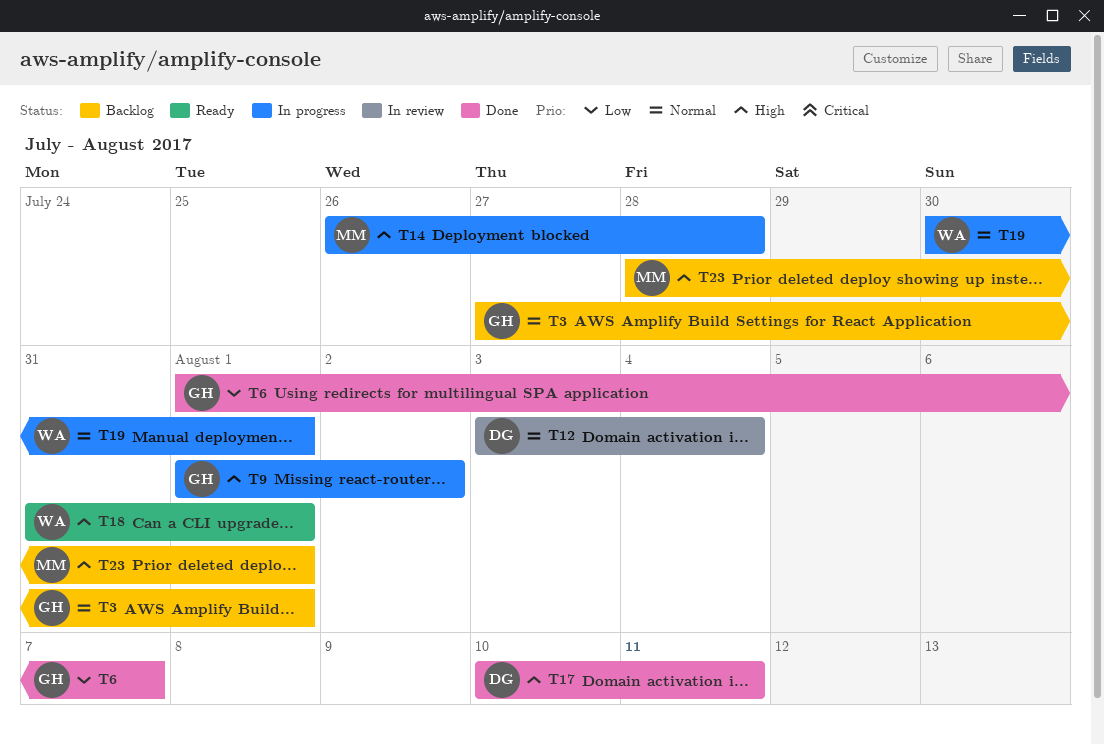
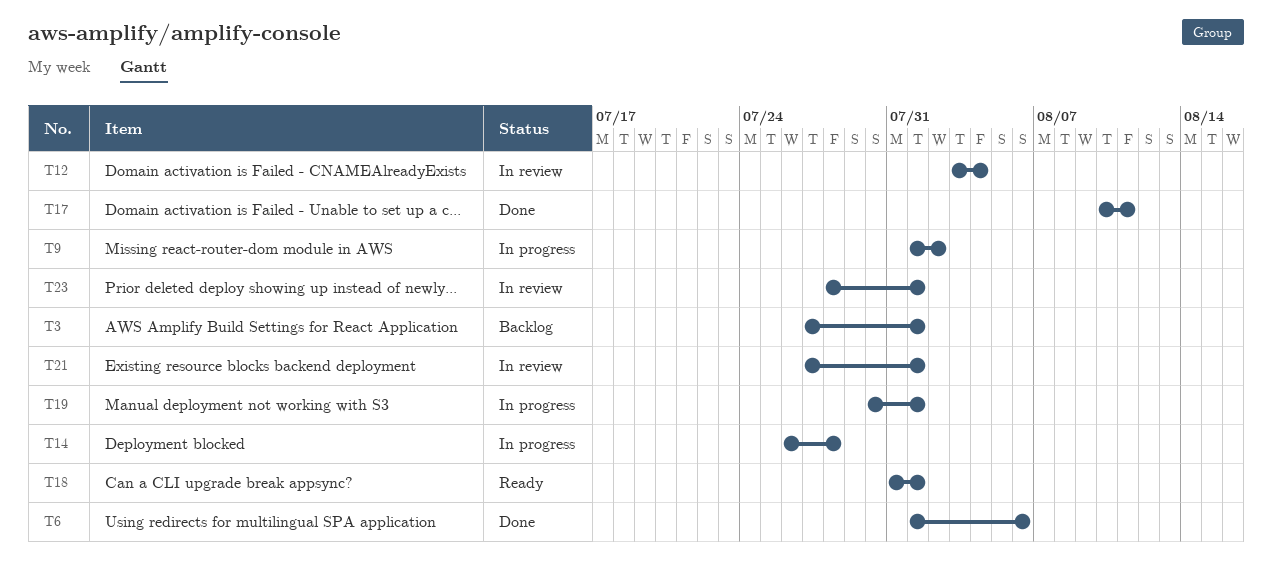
T6, due: Aug 7 -> Aug 6
T21: none -> present
T23, status: Backlog -> In review

